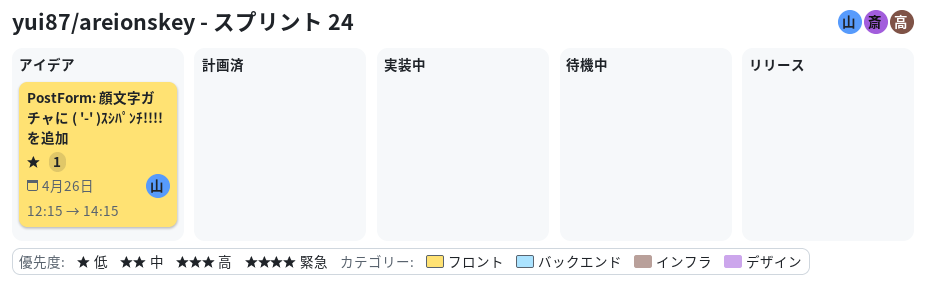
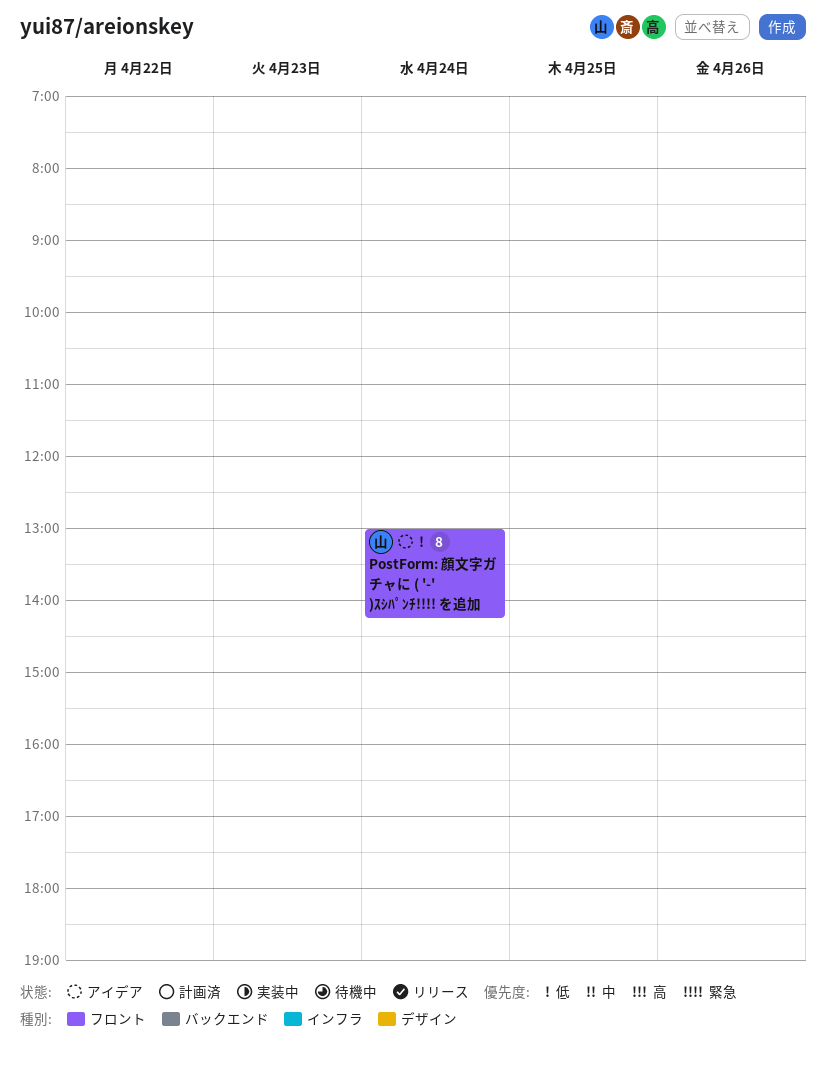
PostForm: 顔文字ガチャに ( '-' )ｽｼﾊﾟﾝﾁ!!!! を追加, estimate: 1 -> 8
PostForm: 顔文字ガチャに ( '-' )ｽｼﾊﾟﾝﾁ!!!! を追加, day: Apr 26 -> Apr 24
PostForm: 顔文字ガチャに ( '-' )ｽｼﾊﾟﾝﾁ!!!! を追加, begins: 12:15 -> 13:00

